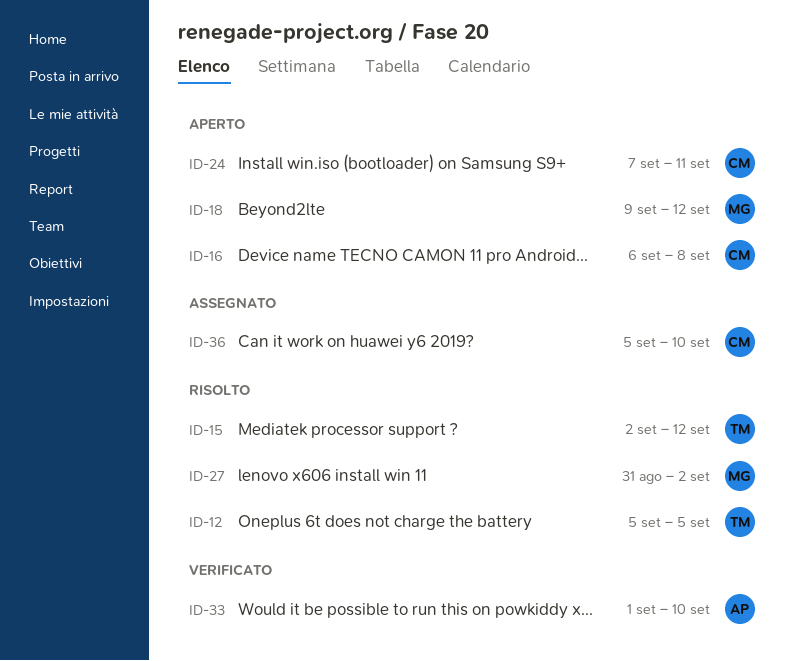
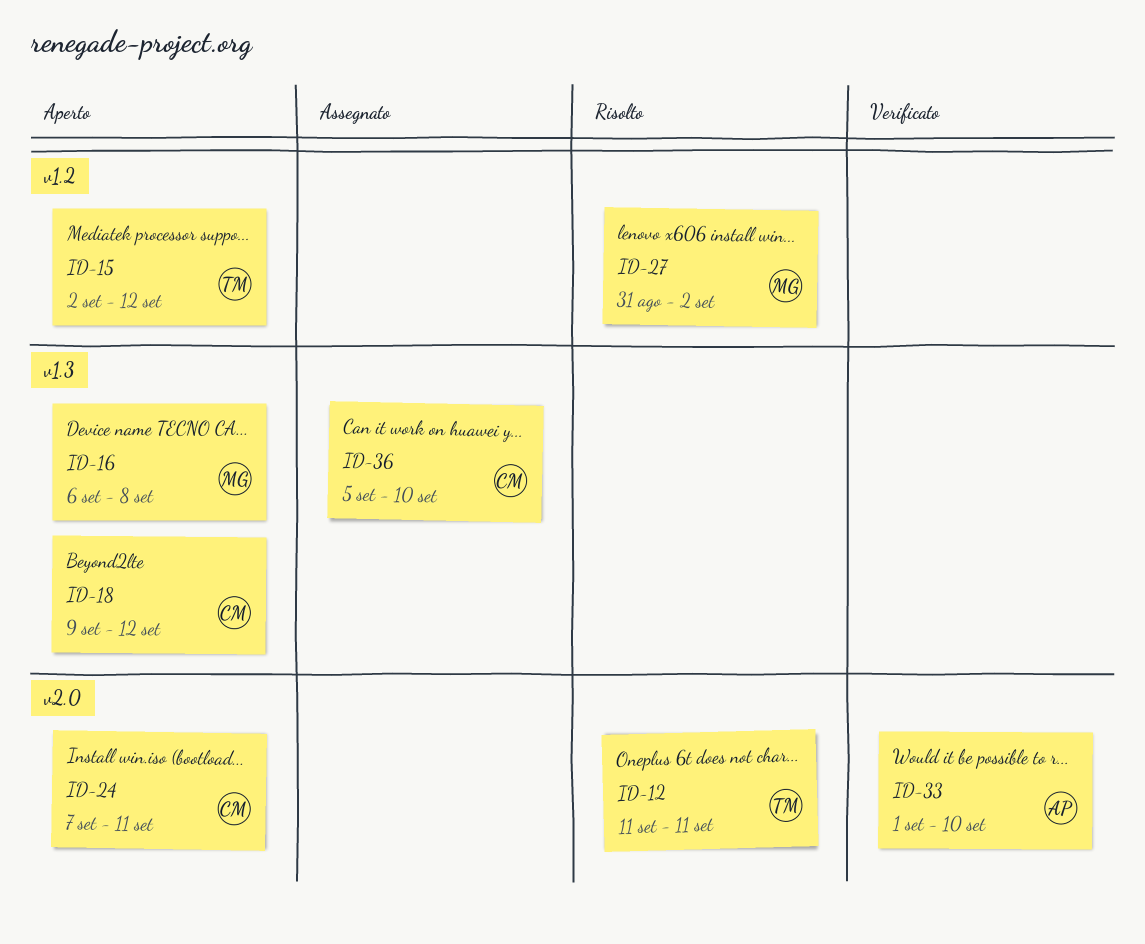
ID-12, start: Sep 5 -> Sep 11
ID-12, due: Sep 5 -> Sep 11
ID-15, status: Risolto -> Aperto
ID-16, owner: CM -> MG
ID-18, owner: MG -> CM

